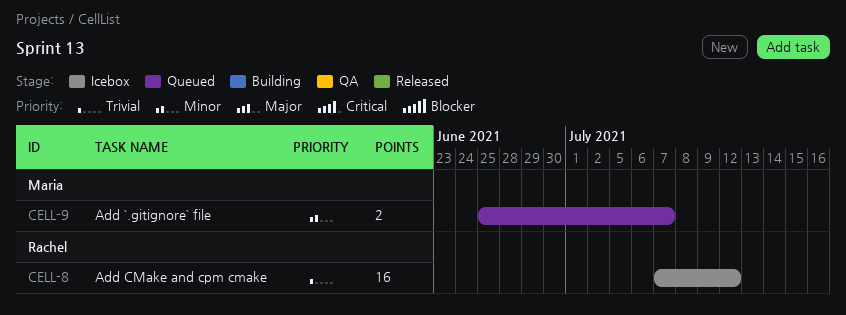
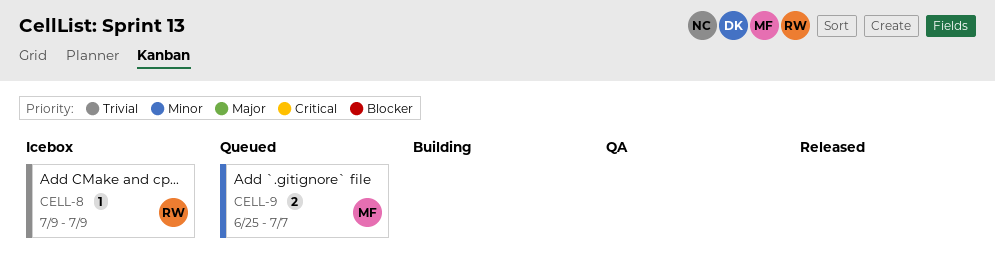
CELL-8, estimate: 16 -> 1
CELL-8, start: Jul 7 -> Jul 9
CELL-8, due: Jul 12 -> Jul 9

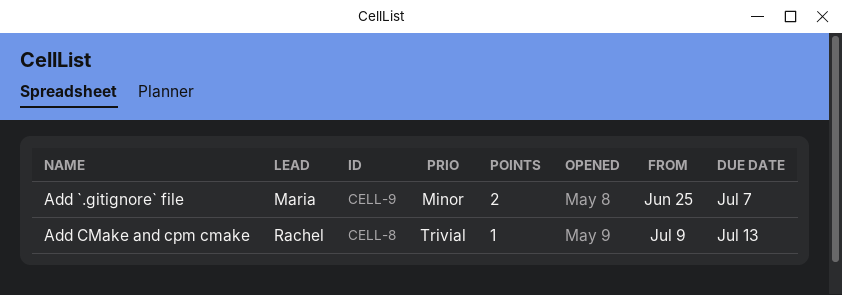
CELL-8, due: Jul 9 -> Jul 13

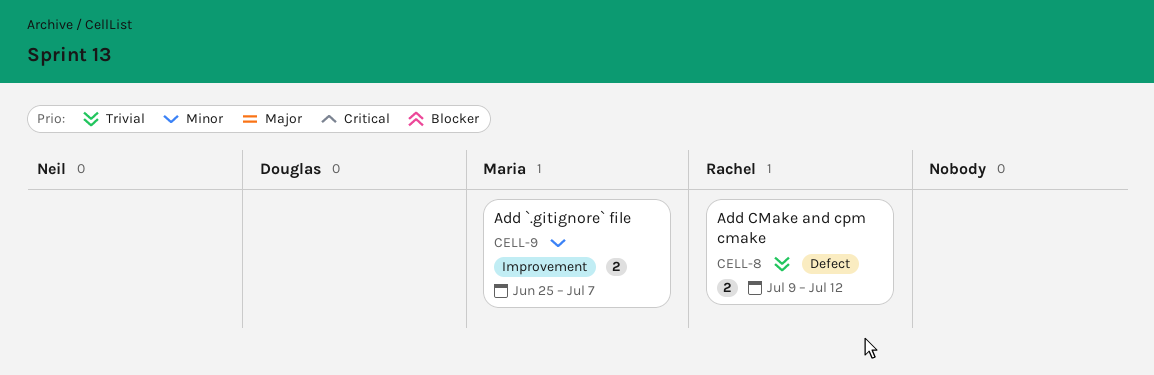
CELL-8, estimate: 1 -> 2
CELL-8, due: Jul 13 -> Jul 12

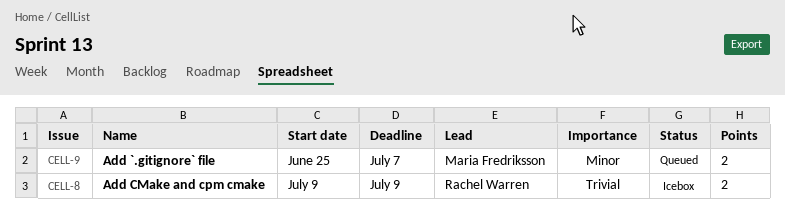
CELL-8, due: Jul 12 -> Jul 9

